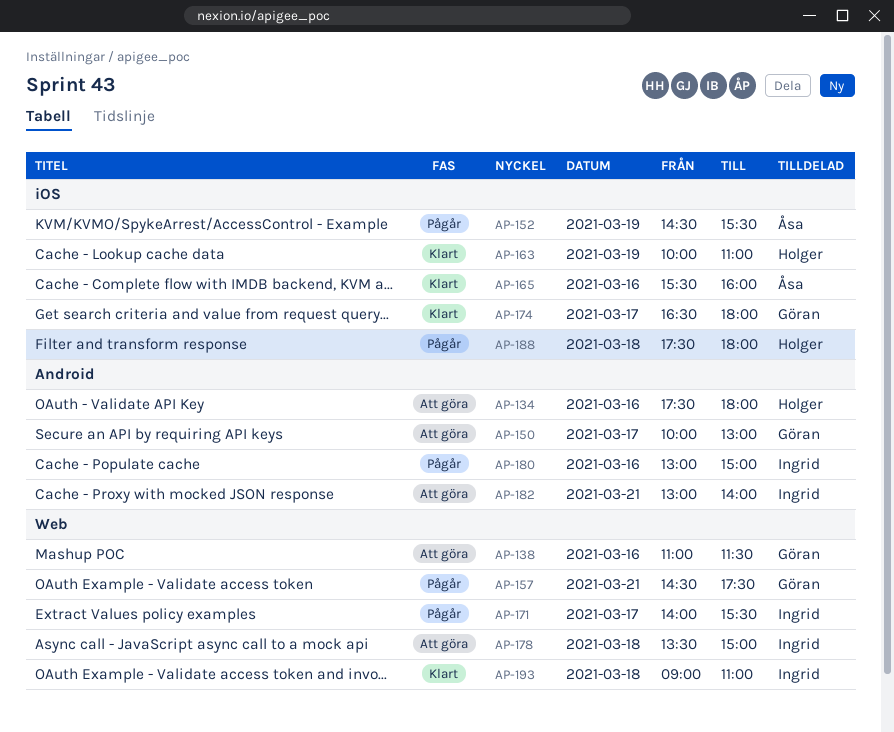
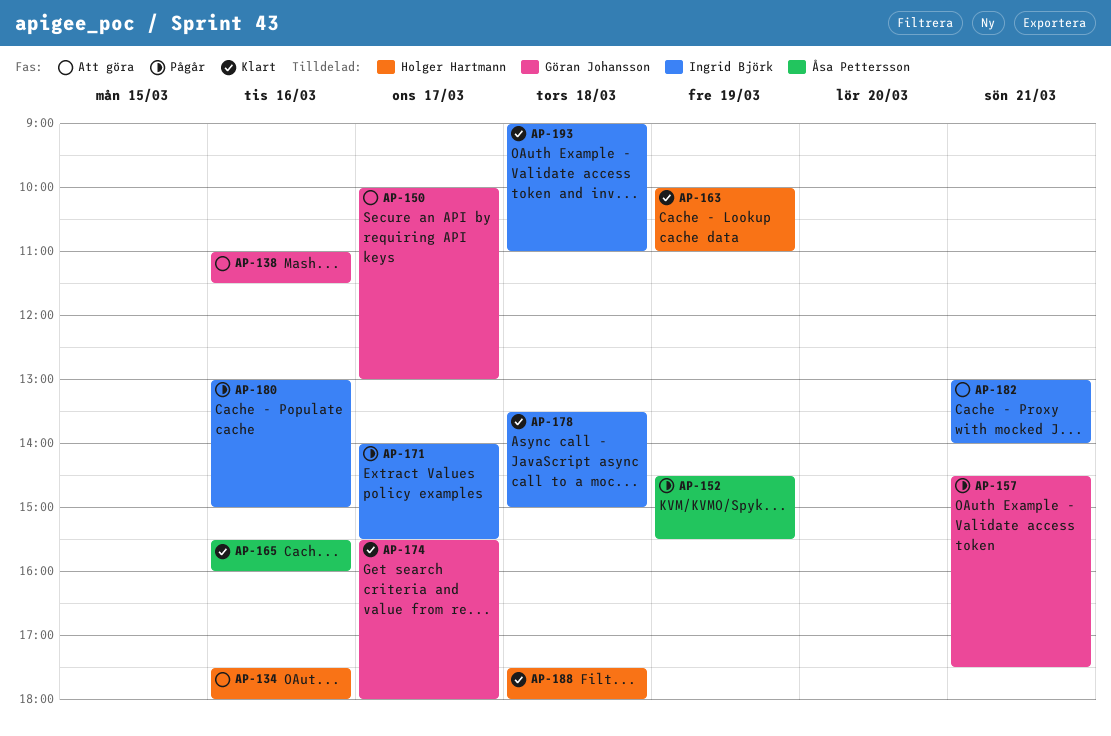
AP-174, begins: 16:30 -> 15:30
AP-178, status: Att göra -> Klart
AP-188, status: Pågår -> Klart

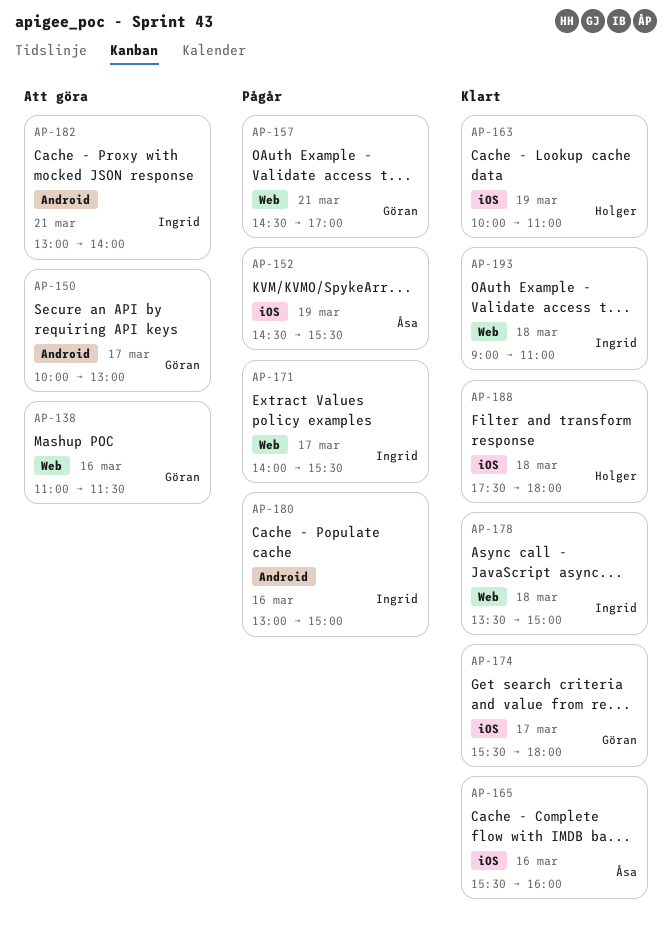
AP-134: present -> none
AP-157, ends: 17:30 -> 17:00

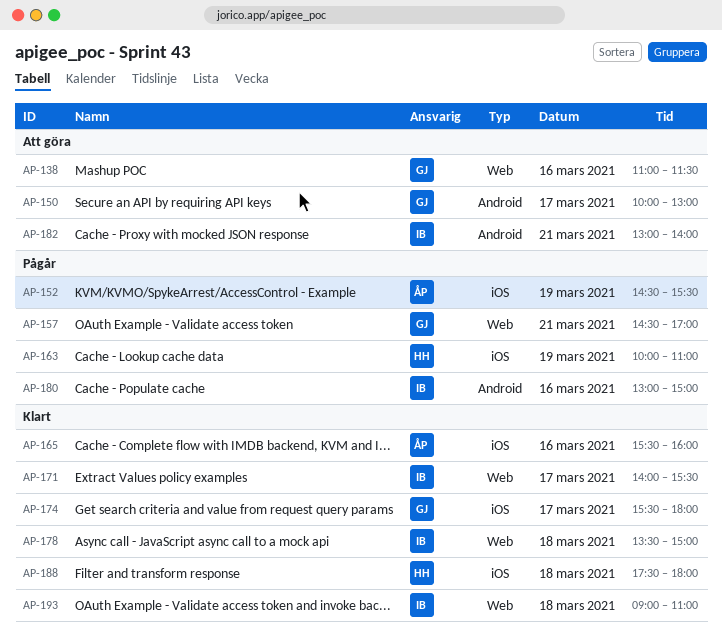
AP-163, status: Klart -> Pågår
AP-171, status: Pågår -> Klart

